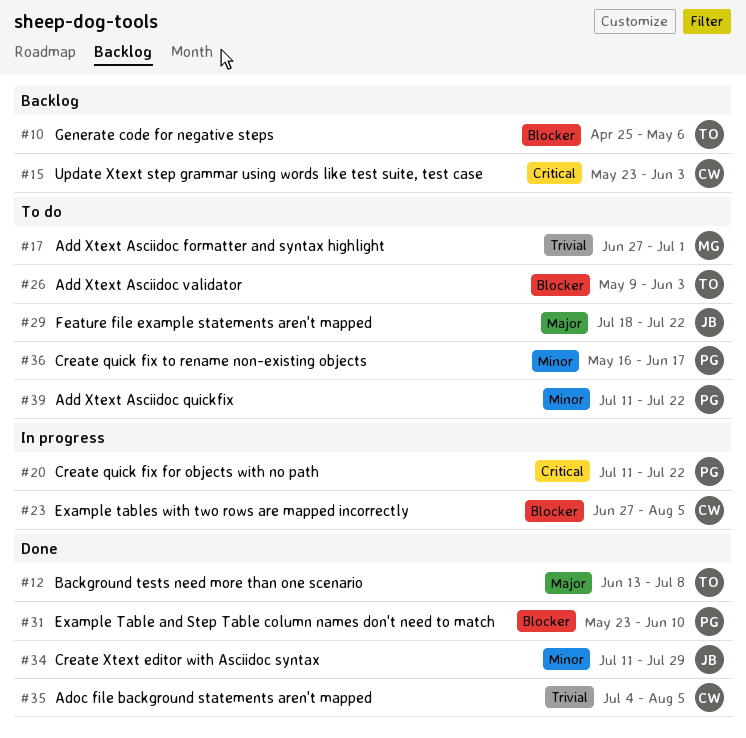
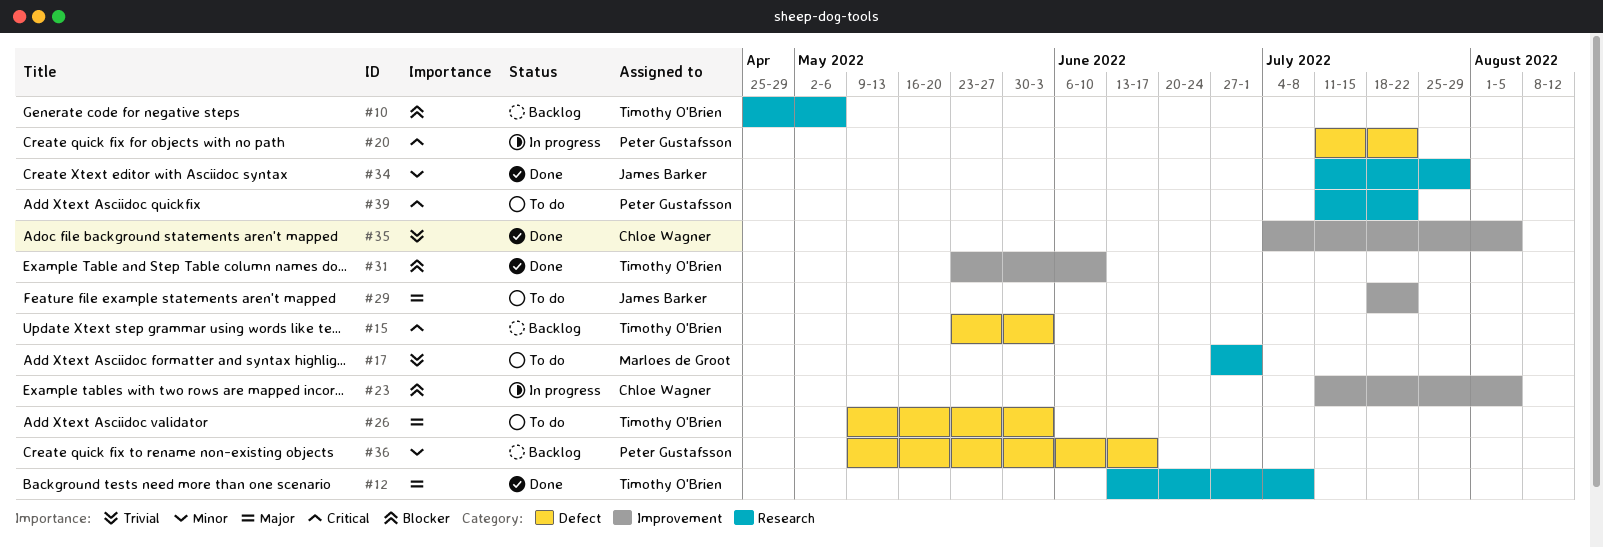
#15, owner: Chloe Wagner -> Timothy O'Brien
#23, start: Jun 27 -> Jul 11
#26, priority: Blocker -> Major
#31, owner: Peter Gustafsson -> Timothy O'Brien
#36, status: To do -> Backlog
#36, start: May 16 -> May 9
#39, priority: Minor -> Critical

